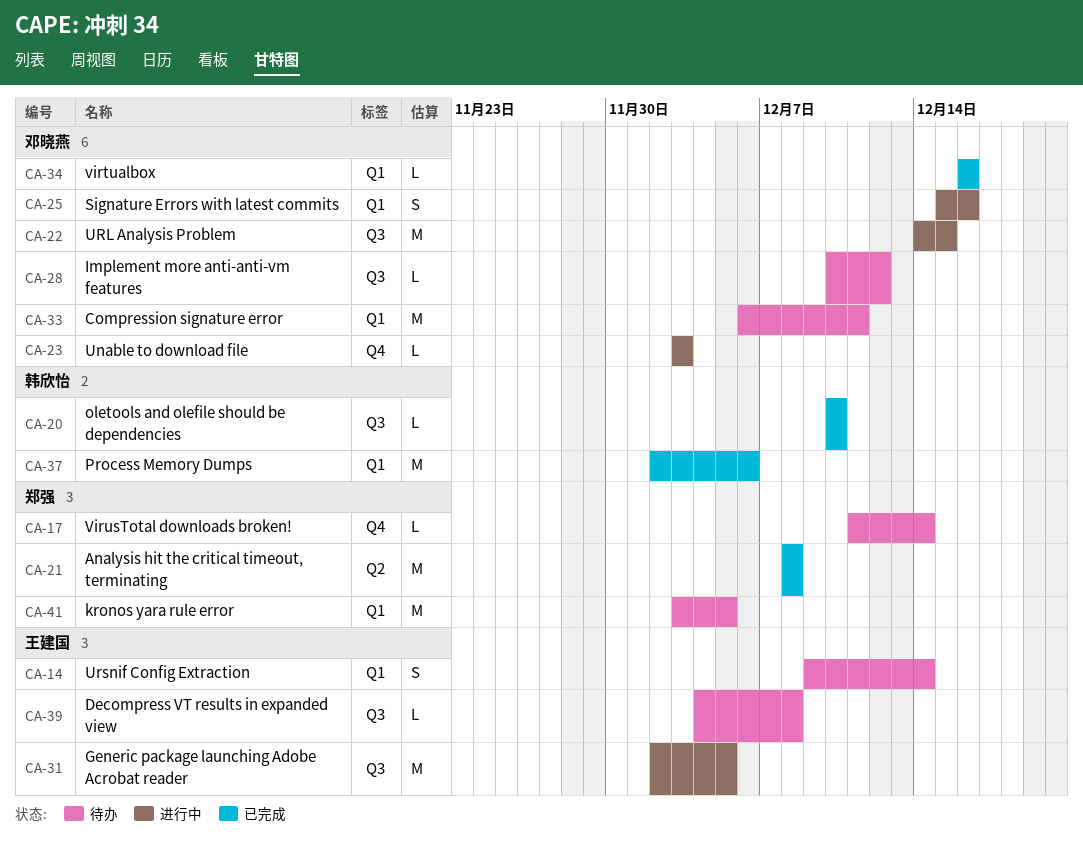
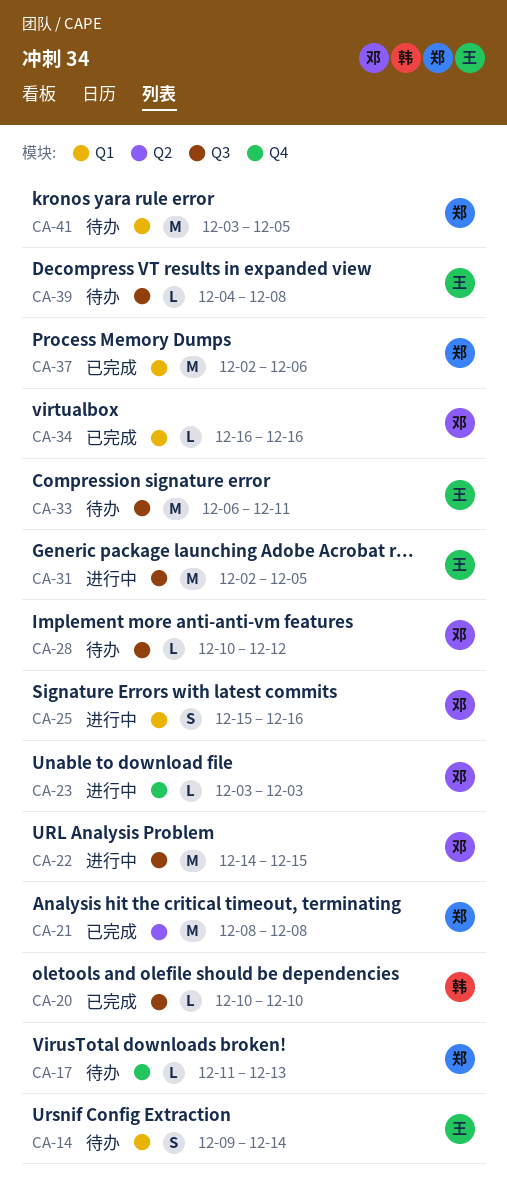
CA-17, due: Dec 14 -> Dec 13
CA-33, owner: 邓晓燕 -> 王建国
CA-33, label: Q1 -> Q3
CA-37, owner: 韩欣怡 -> 郑强

